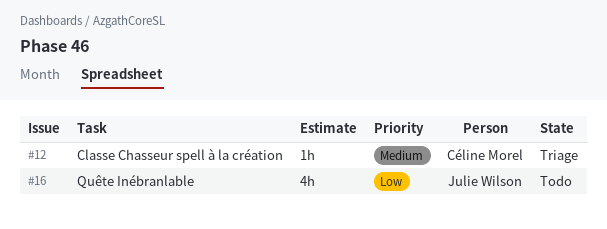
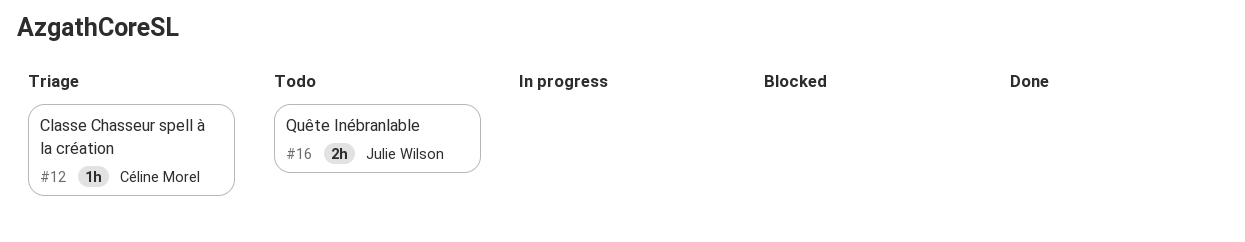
#16, estimate: 4h -> 2h

